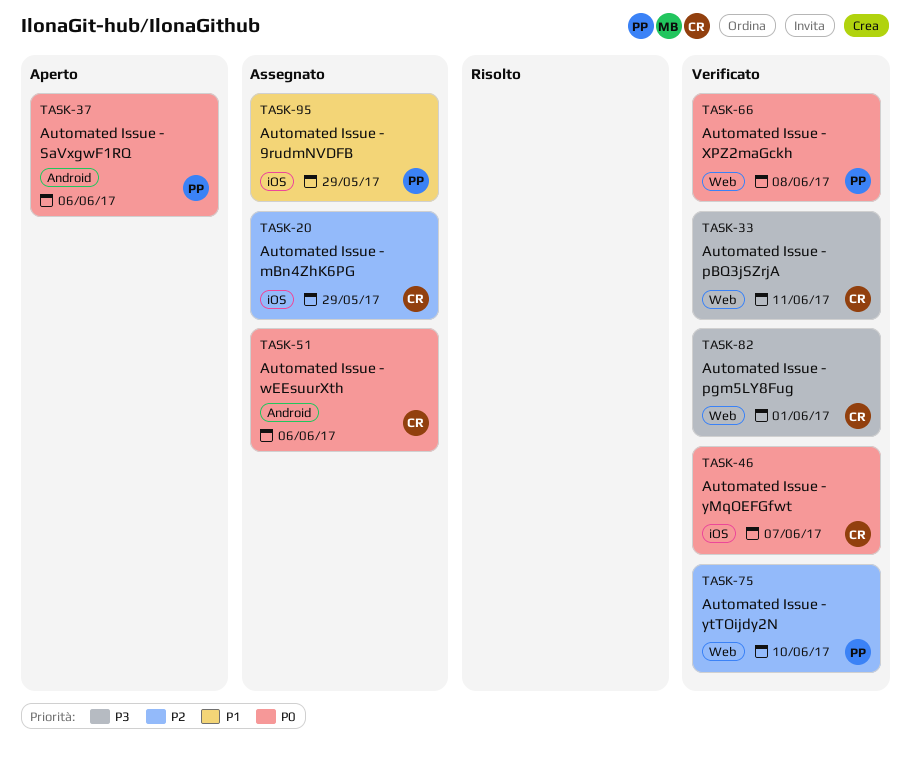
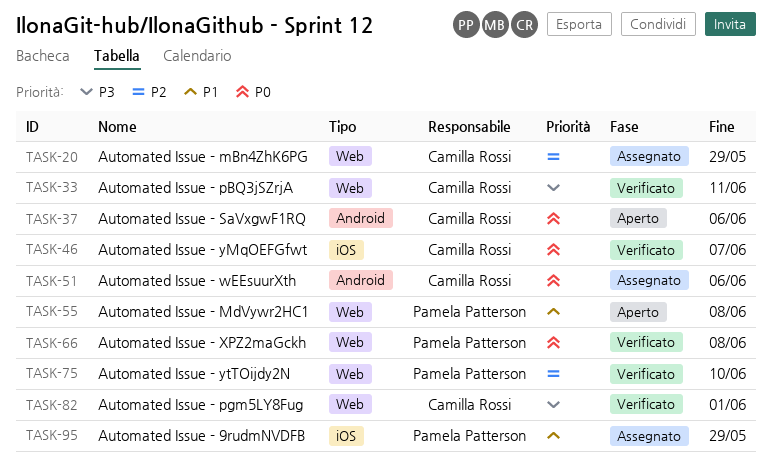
TASK-20, label: iOS -> Web
TASK-37, owner: Pamela Patterson -> Camilla Rossi
TASK-55: none -> present

